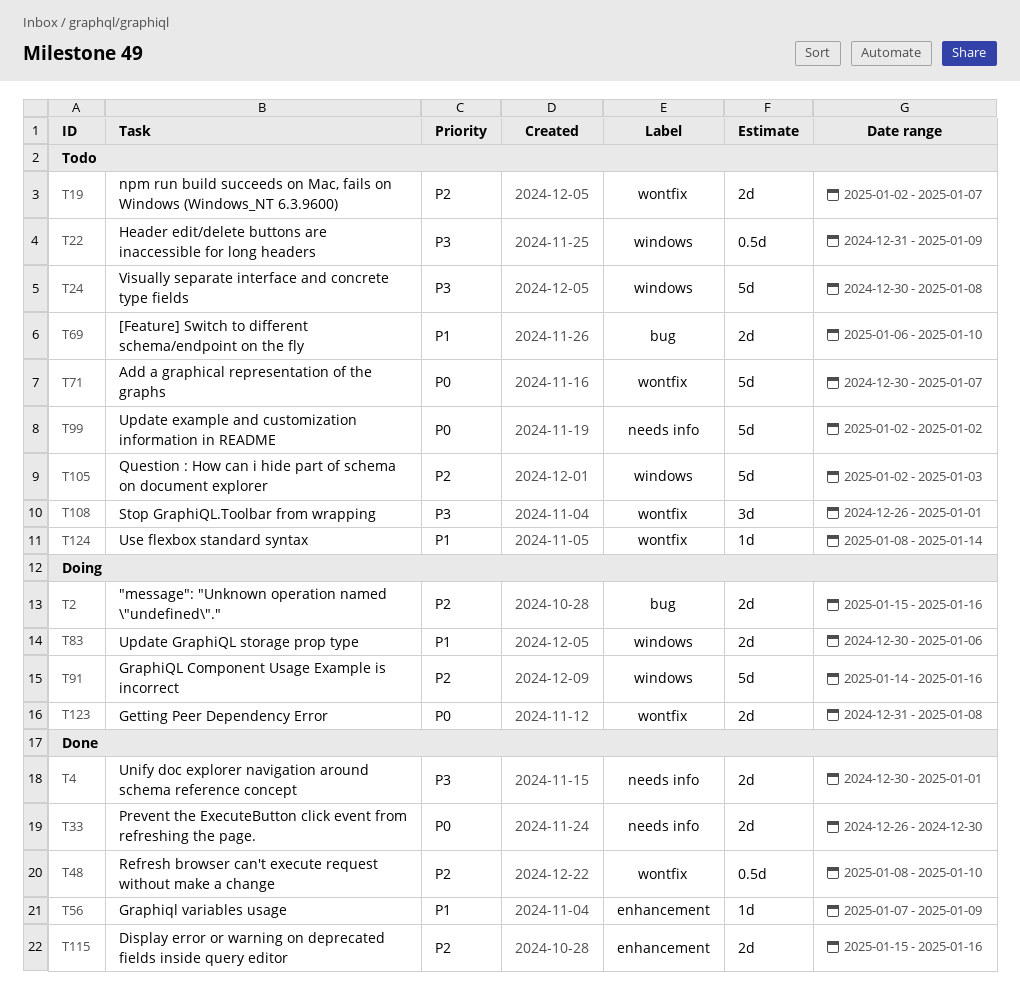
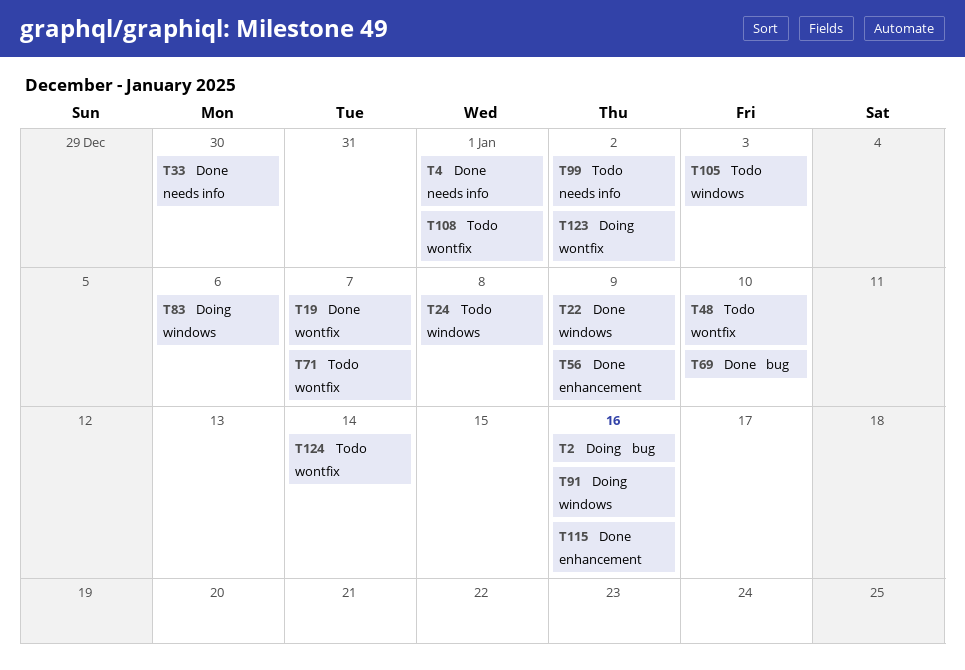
T19, status: Todo -> Done
T22, status: Todo -> Done
T48, status: Done -> Todo
T69, status: Todo -> Done
T123, due: Jan 8 -> Jan 2

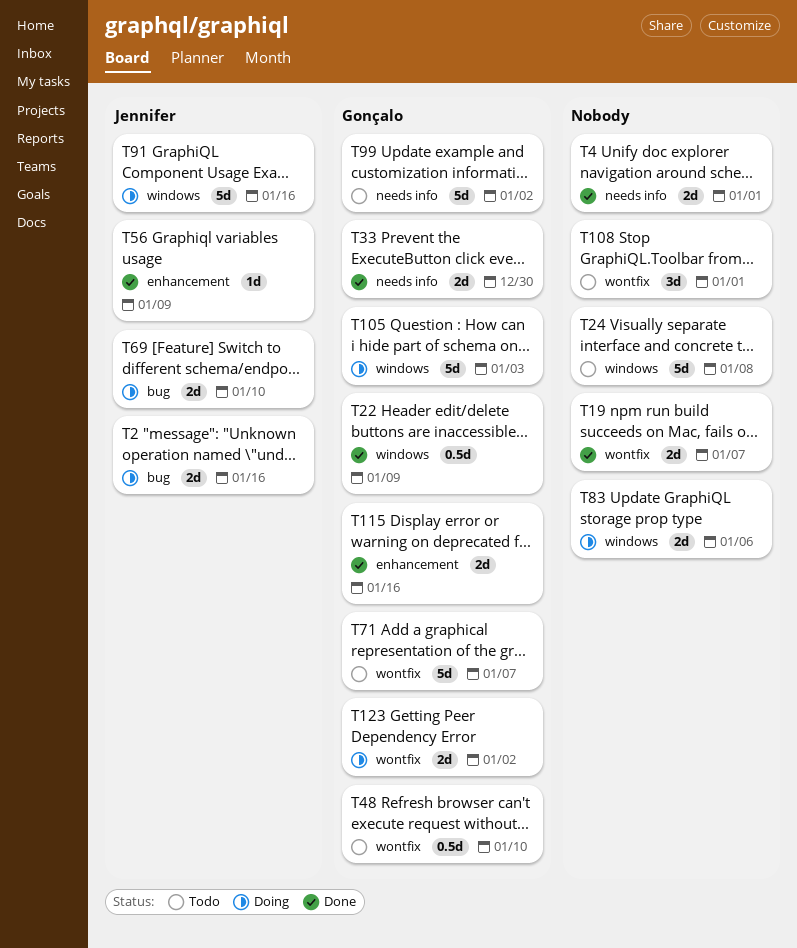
T69, status: Done -> Doing
T105, status: Todo -> Doing
T124: present -> none

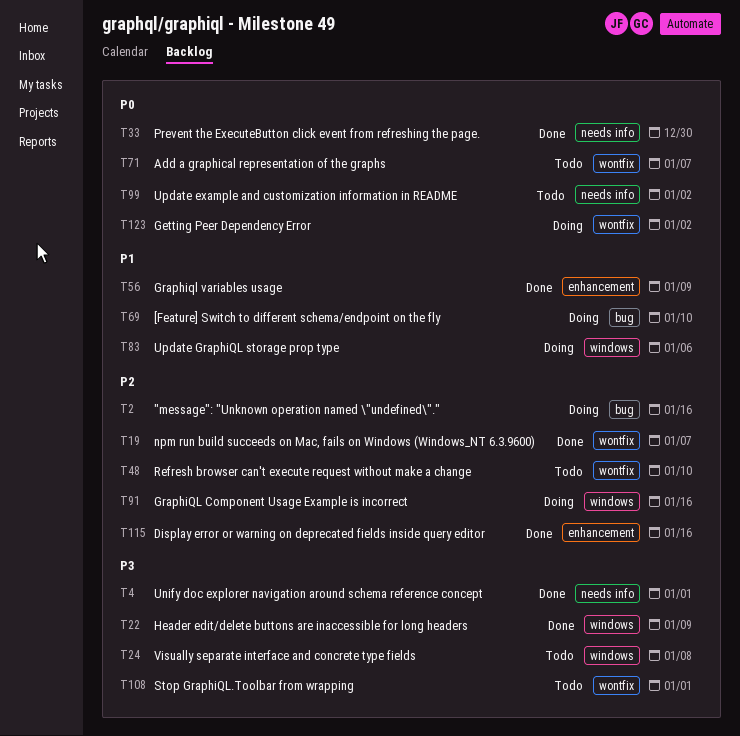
T105: present -> none

